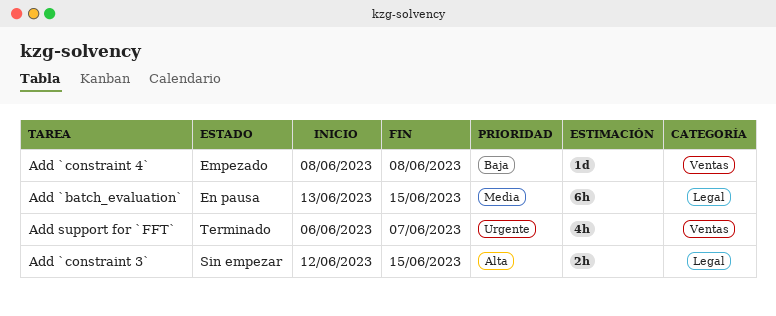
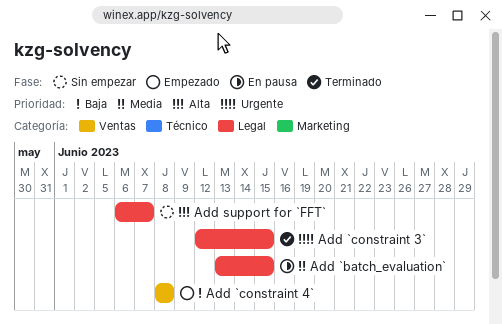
Add `constraint 3`, status: Sin empezar -> Terminado
Add `constraint 3`, priority: Alta -> Urgente
Add support for `FFT`, status: Terminado -> Sin empezar
Add support for `FFT`, priority: Urgente -> Alta
Add support for `FFT`, label: Ventas -> Legal

